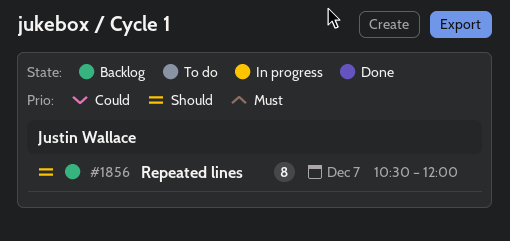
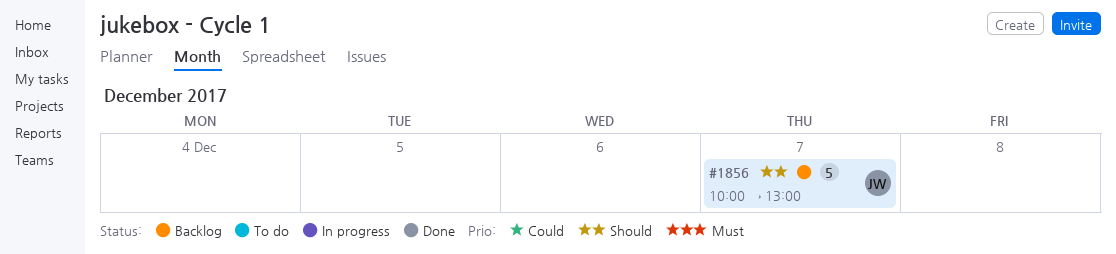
#1856, estimate: 8 -> 5
#1856, begins: 10:30 -> 10:00
#1856, ends: 12:00 -> 13:00

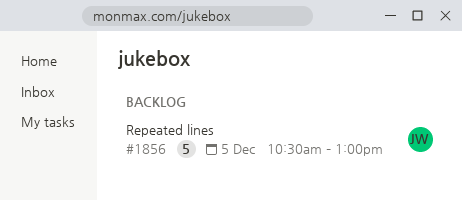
#1856, day: Dec 7 -> Dec 5
#1856, begins: 10:00 -> 10:30

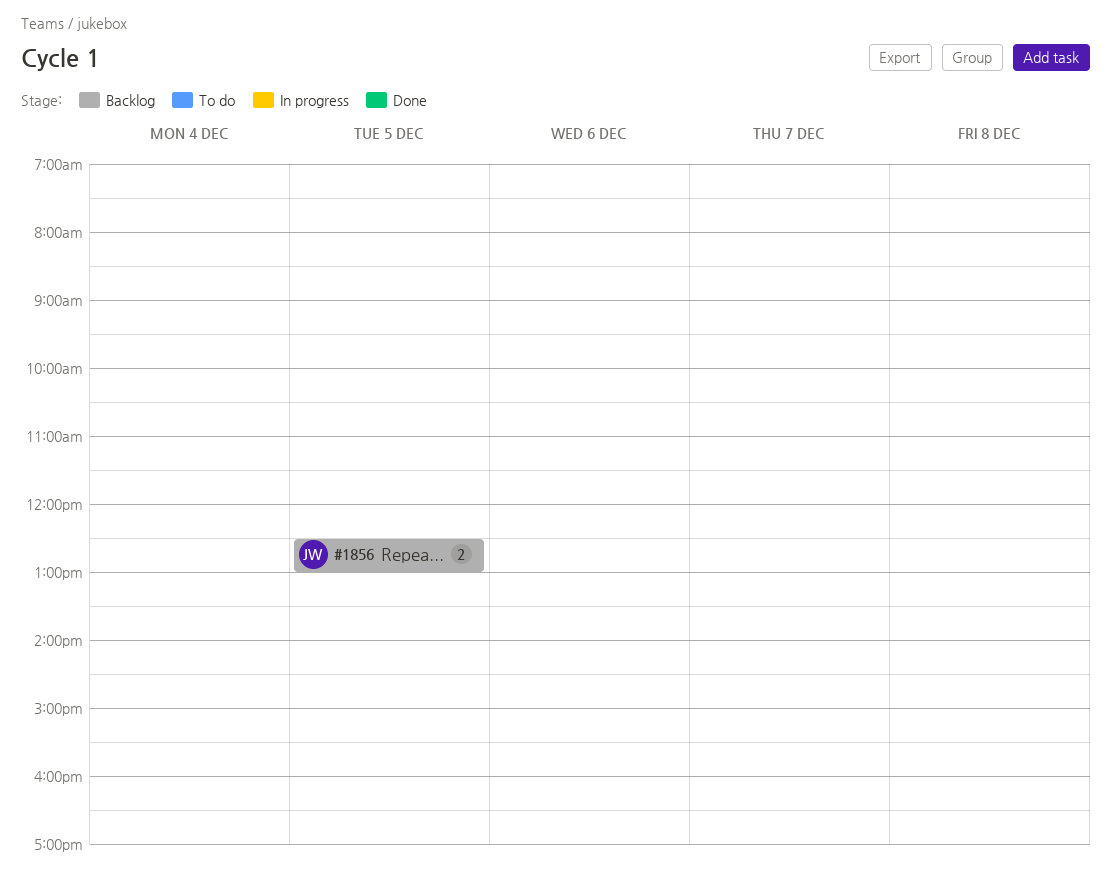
#1856, estimate: 5 -> 2
#1856, begins: 10:30 -> 12:30

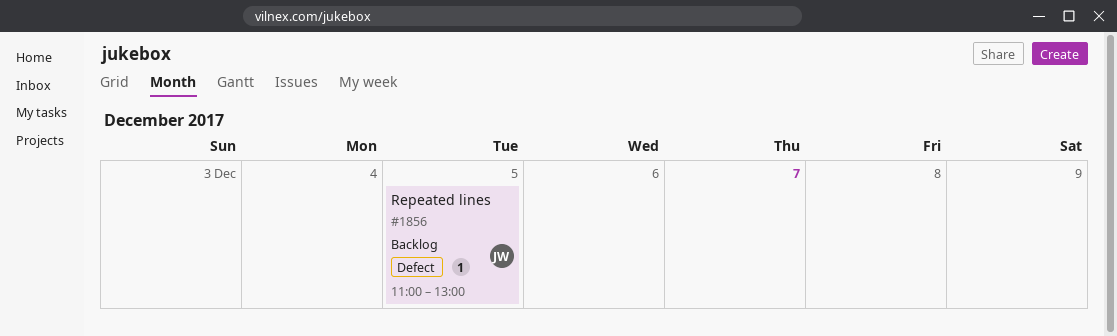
#1856, estimate: 2 -> 1
#1856, begins: 12:30 -> 11:00

